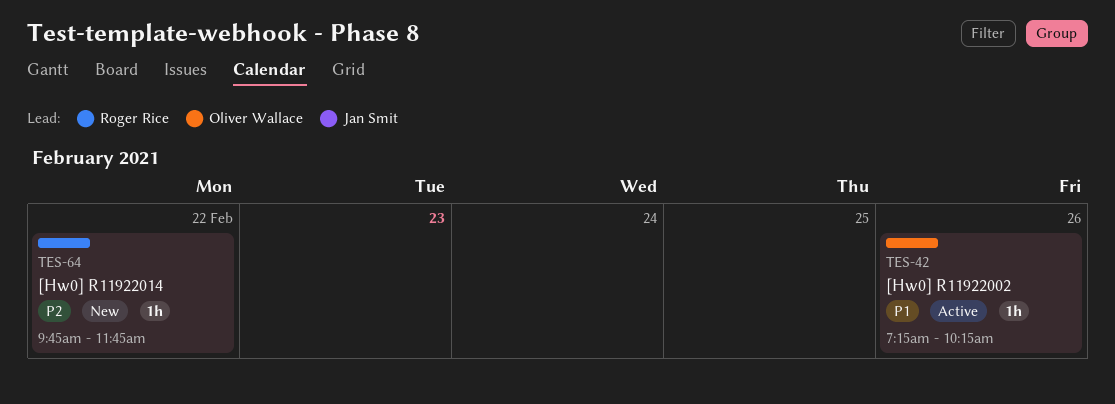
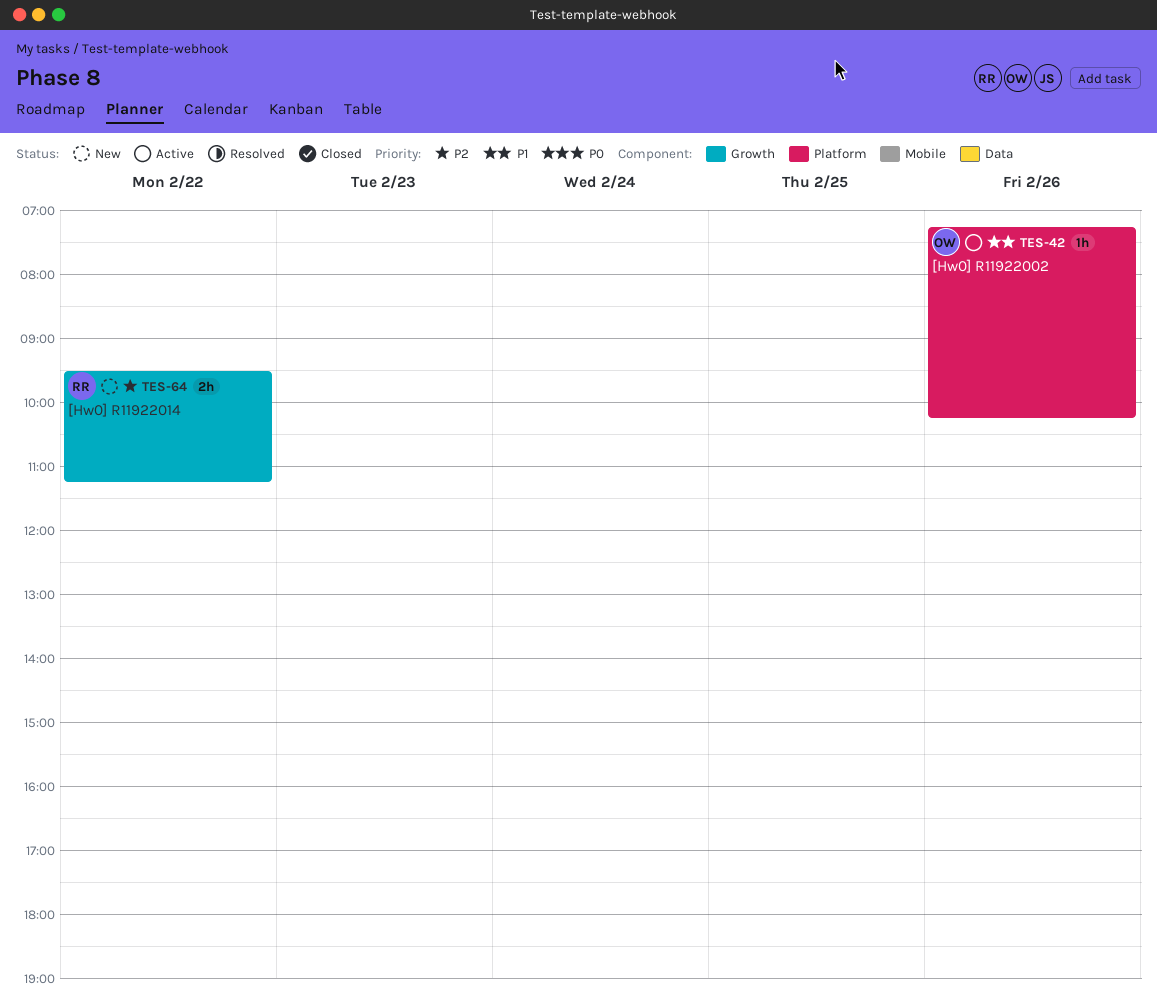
TES-64, estimate: 1h -> 2h
TES-64, begins: 09:45 -> 09:30
TES-64, ends: 11:45 -> 11:15

